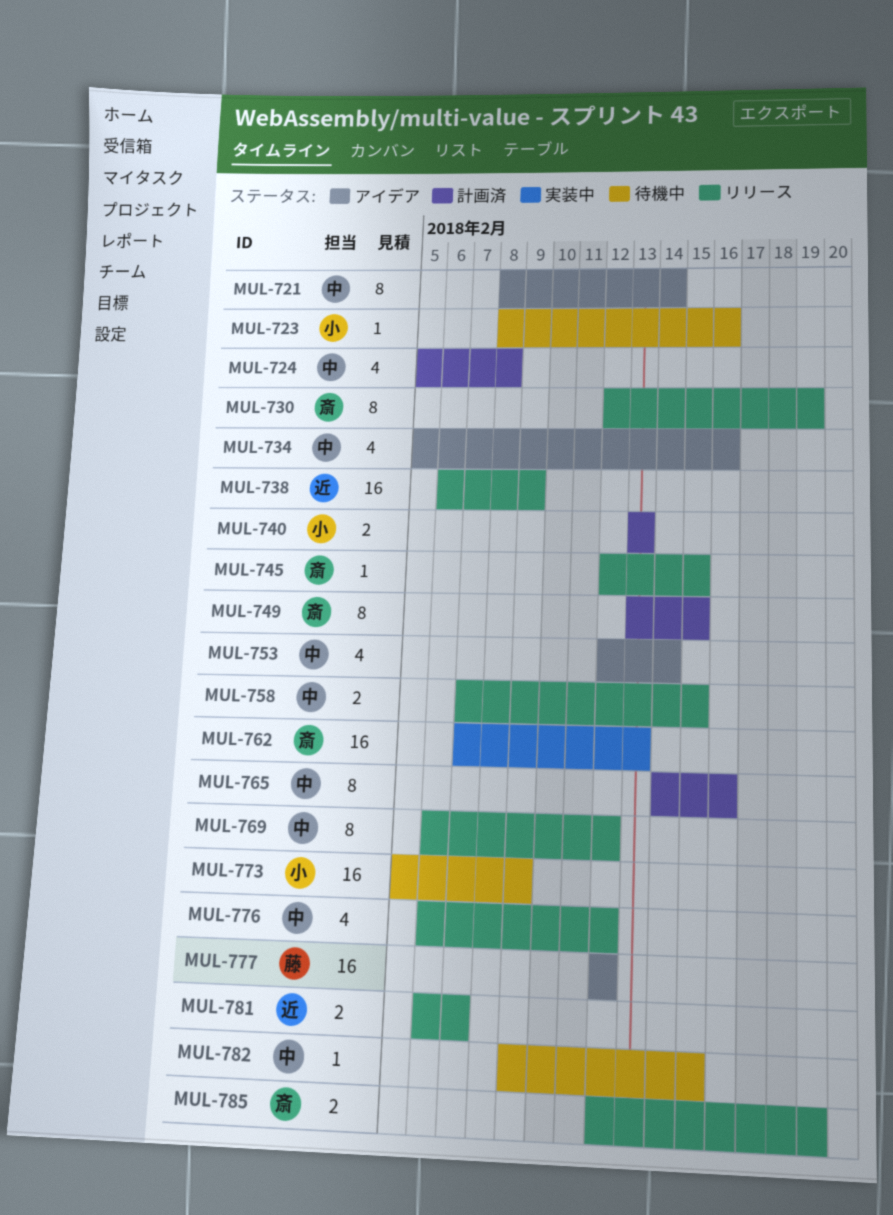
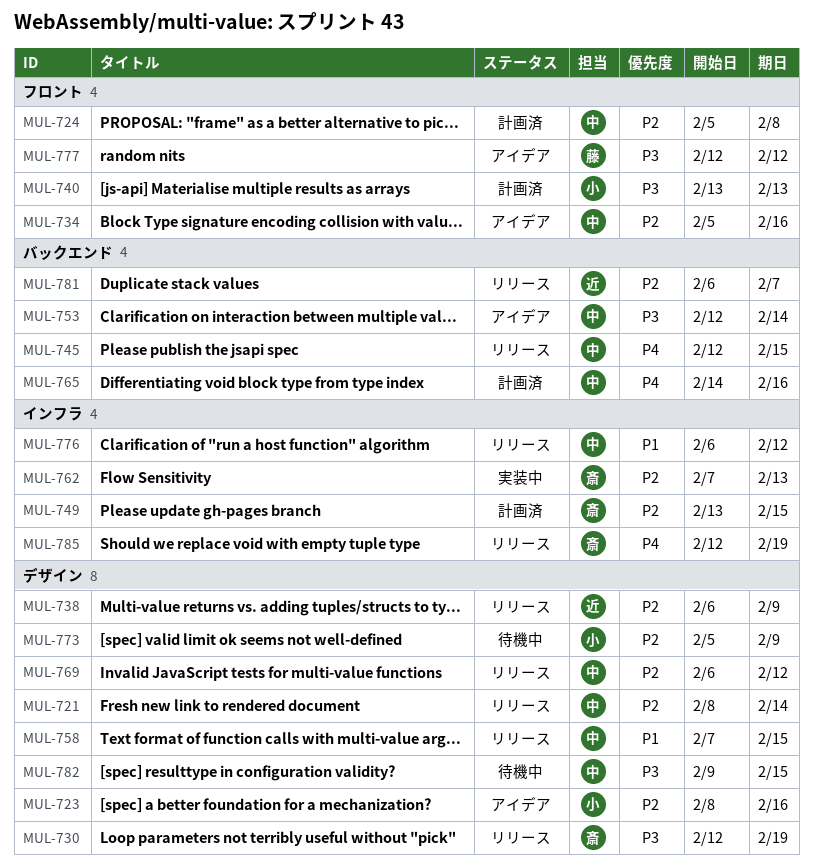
MUL-721, status: アイデア -> リリース
MUL-723, status: 待機中 -> アイデア
MUL-745, owner: 斎 -> 中

